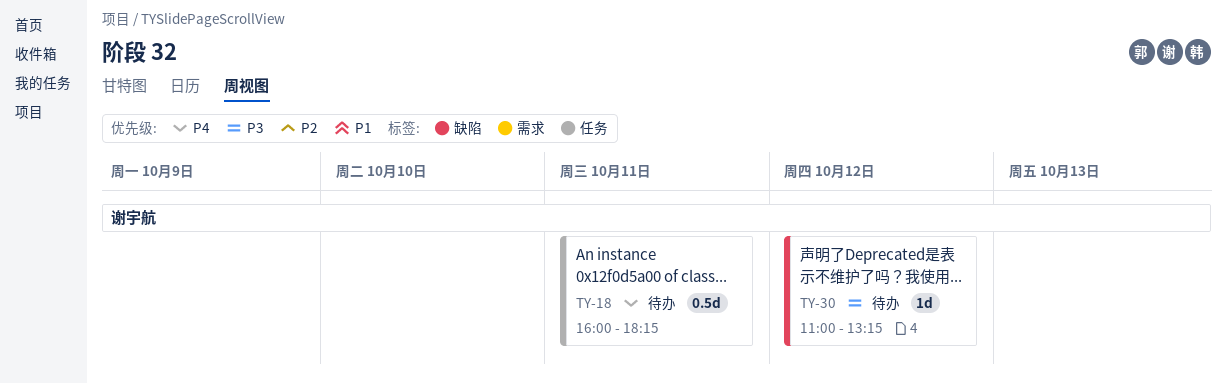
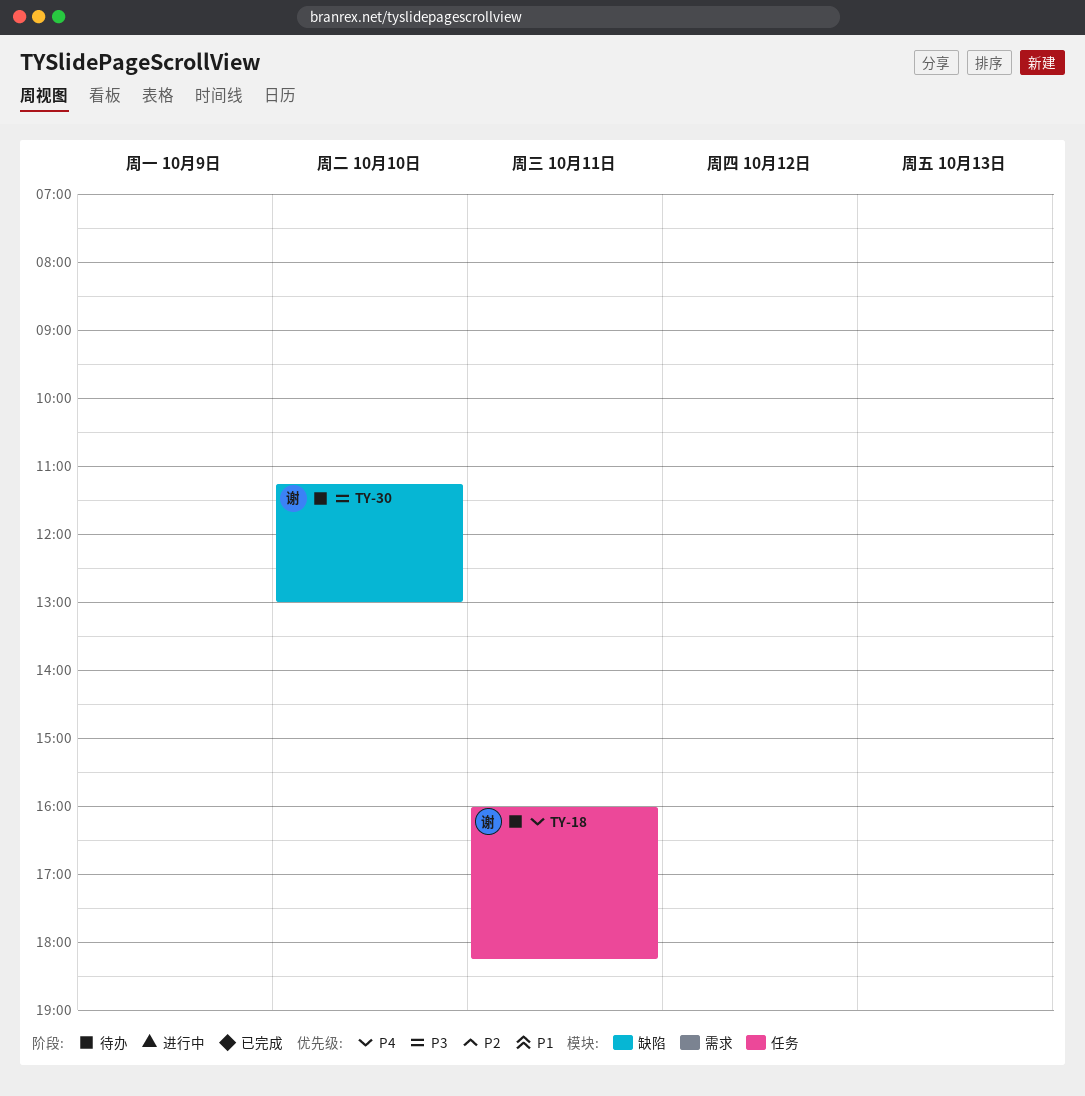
TY-30, day: Oct 12 -> Oct 10
TY-30, begins: 11:00 -> 11:15
TY-30, ends: 13:15 -> 13:00

